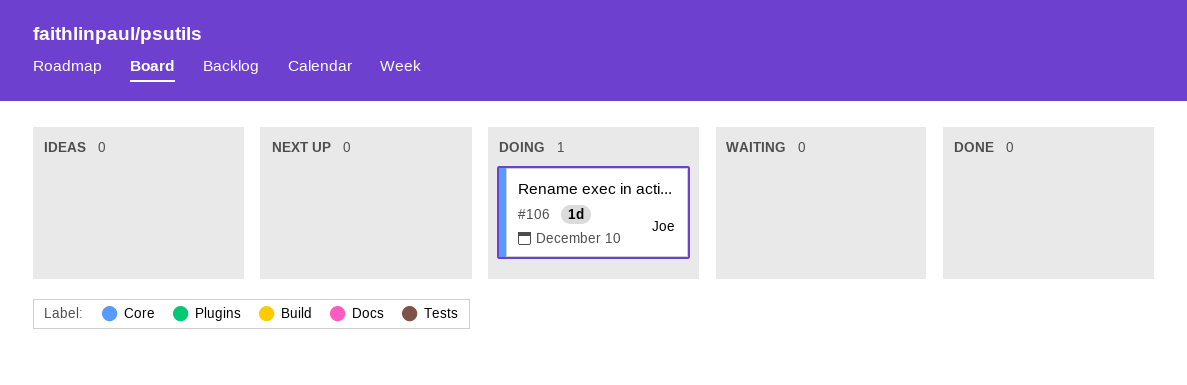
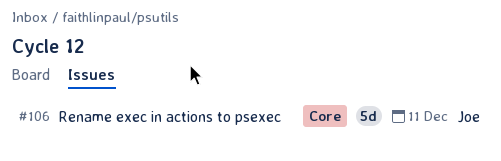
#106, estimate: 1d -> 5d
#106, due: Dec 10 -> Dec 11

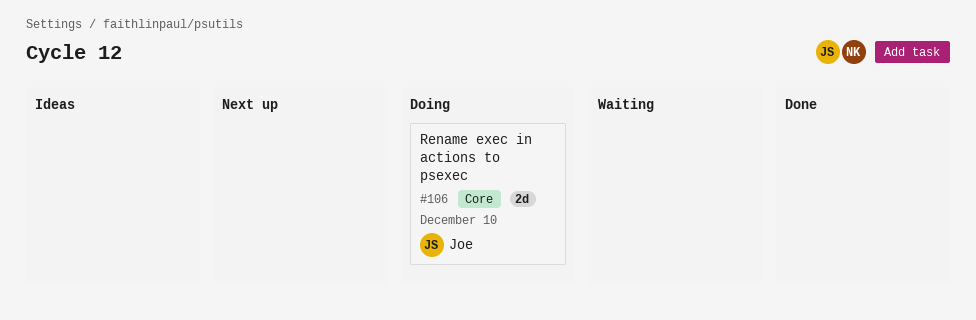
#106, estimate: 5d -> 2d
#106, due: Dec 11 -> Dec 10

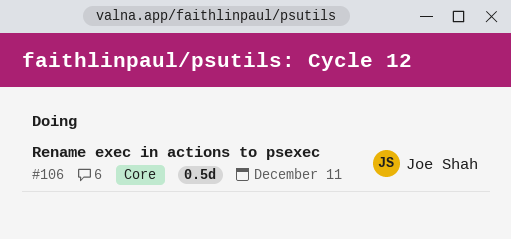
#106, estimate: 2d -> 0.5d
#106, due: Dec 10 -> Dec 11

